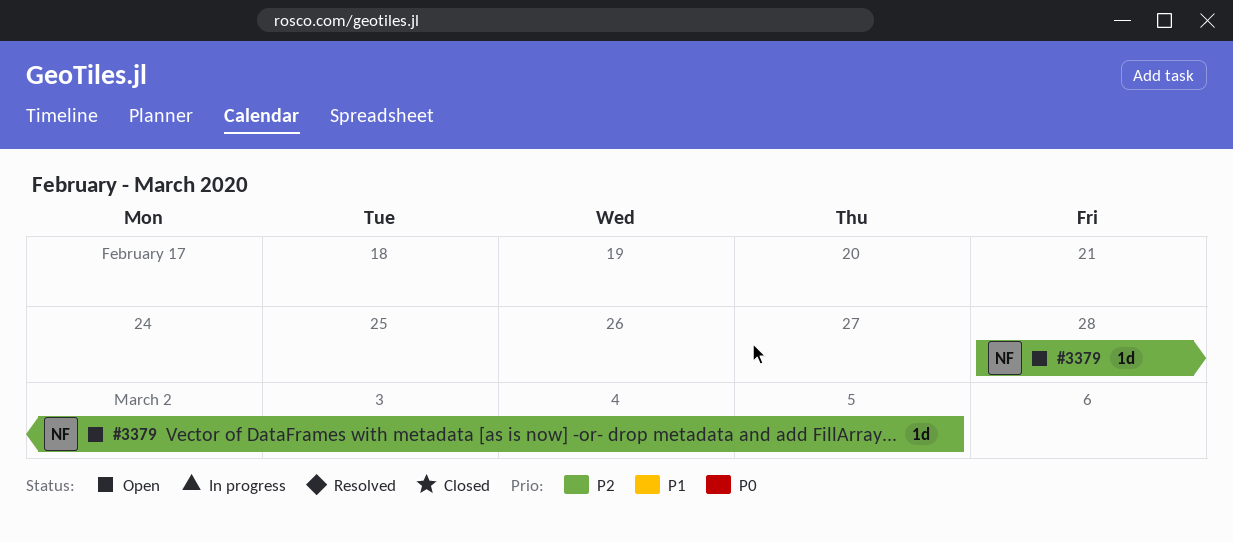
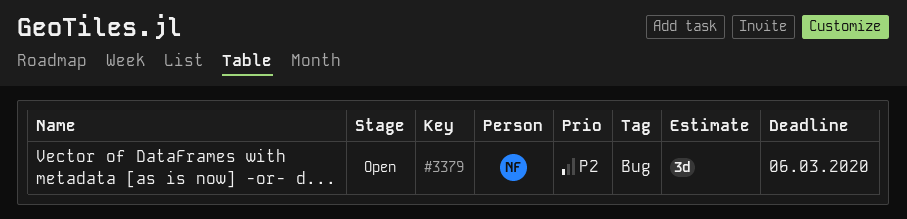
#3379, estimate: 1d -> 3d
#3379, due: Mar 5 -> Mar 6

